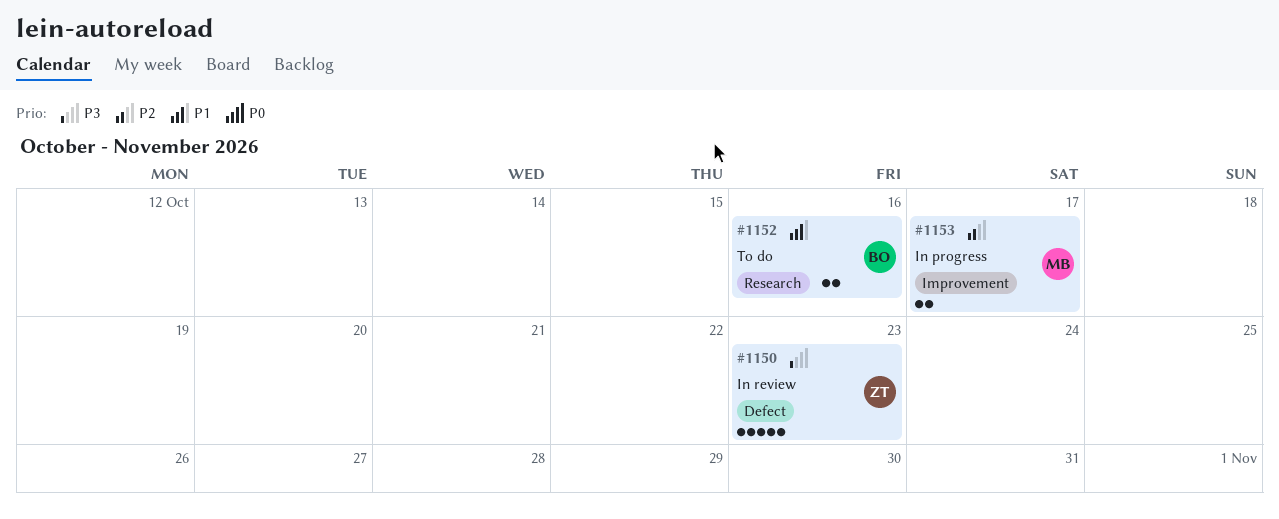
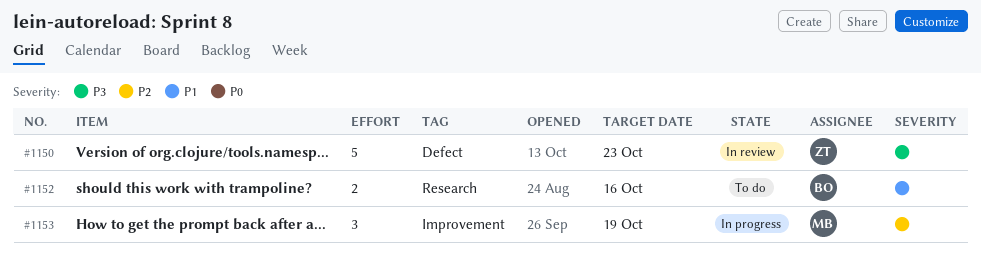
#1153, estimate: 2 -> 3
#1153, due: Oct 17 -> Oct 19

